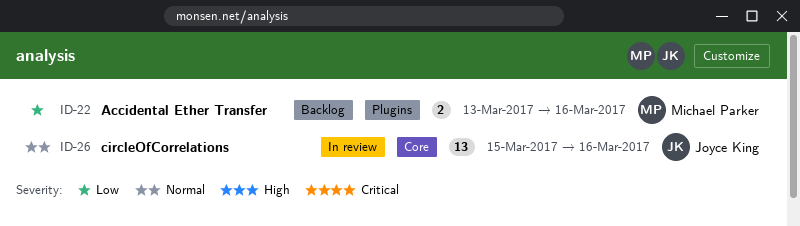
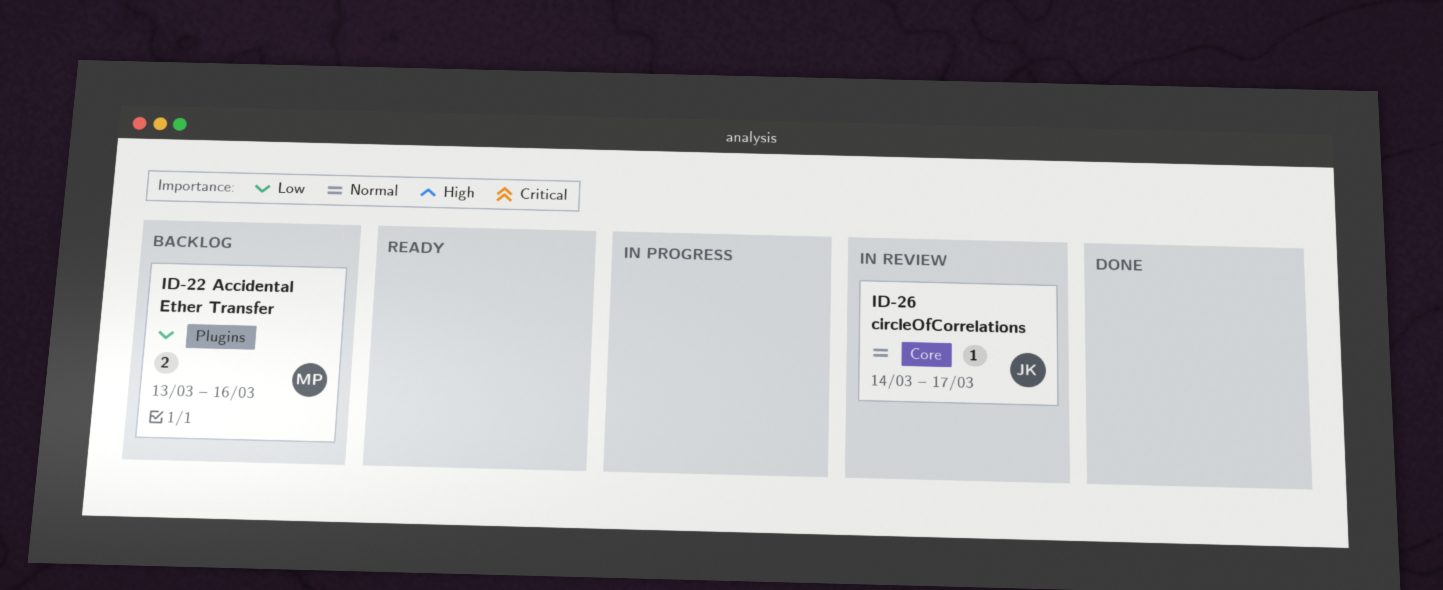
ID-26, estimate: 13 -> 1
ID-26, start: Mar 15 -> Mar 14
ID-26, due: Mar 16 -> Mar 17

